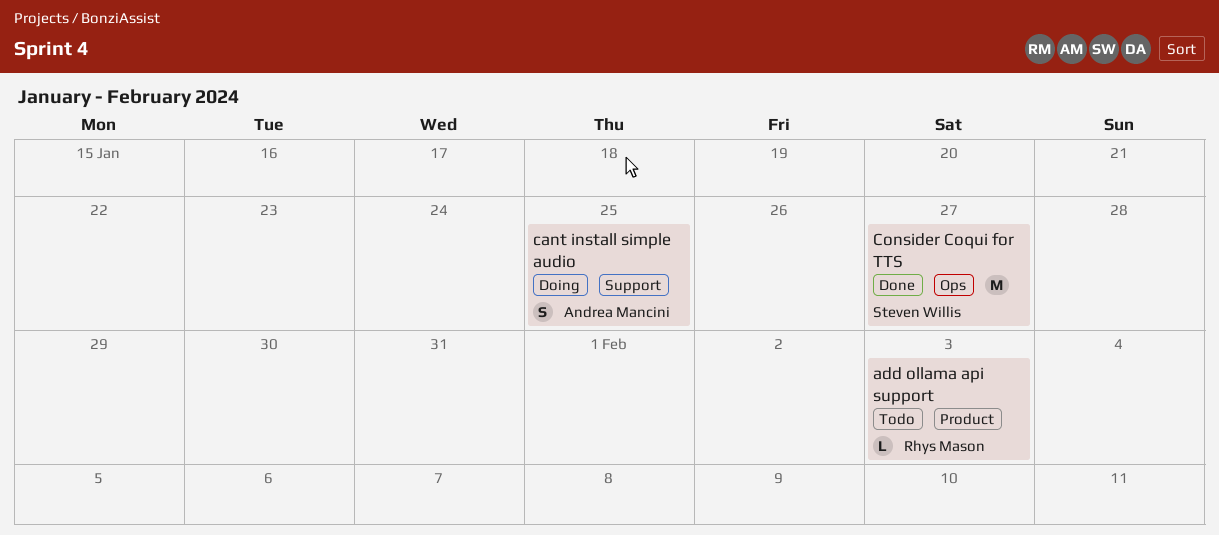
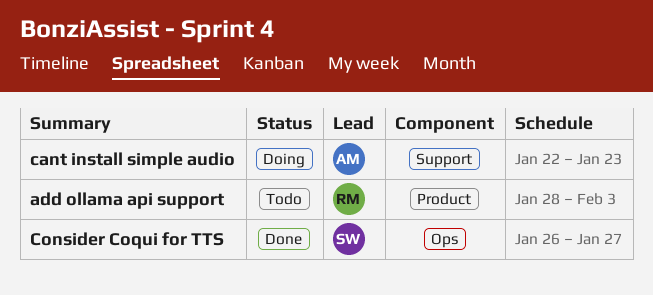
cant install simple audio, due: Jan 25 -> Jan 23

